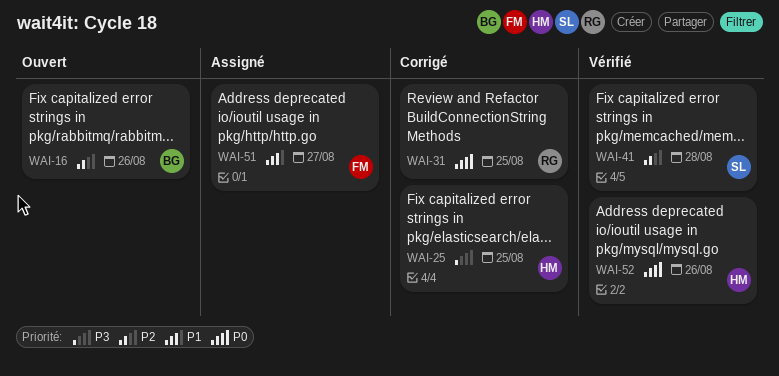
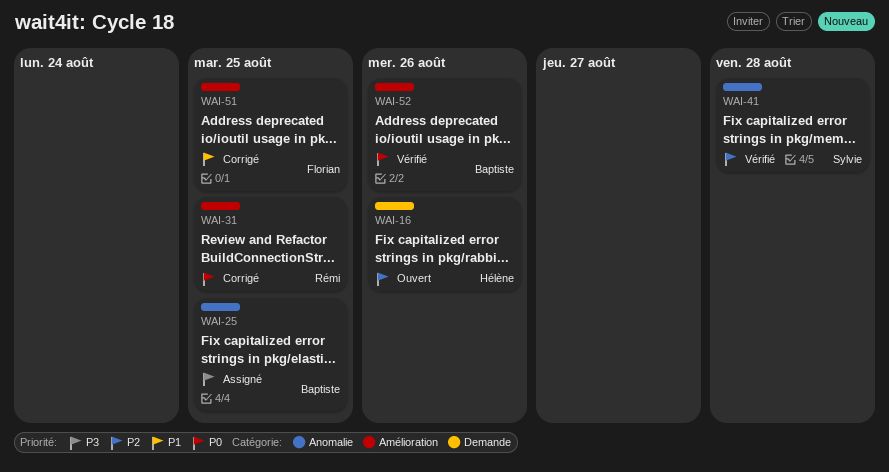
WAI-16, owner: Baptiste -> Hélène
WAI-25, status: Corrigé -> Assigné
WAI-25, owner: Hélène -> Baptiste
WAI-51, status: Assigné -> Corrigé
WAI-51, due: Aug 27 -> Aug 25
WAI-52, owner: Hélène -> Baptiste

